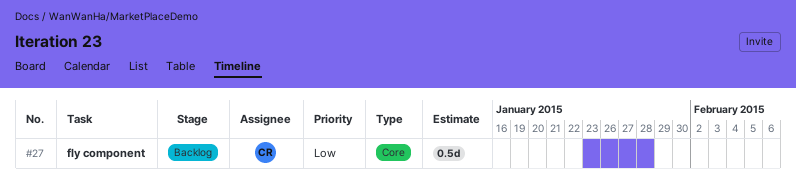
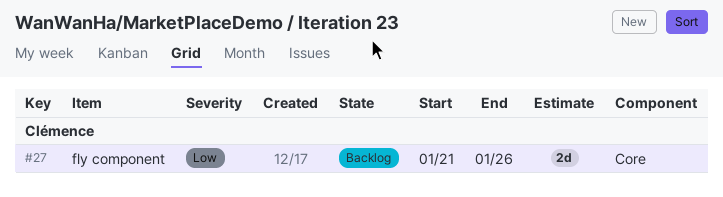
#27, estimate: 0.5d -> 2d
#27, start: Jan 23 -> Jan 21
#27, due: Jan 28 -> Jan 26

